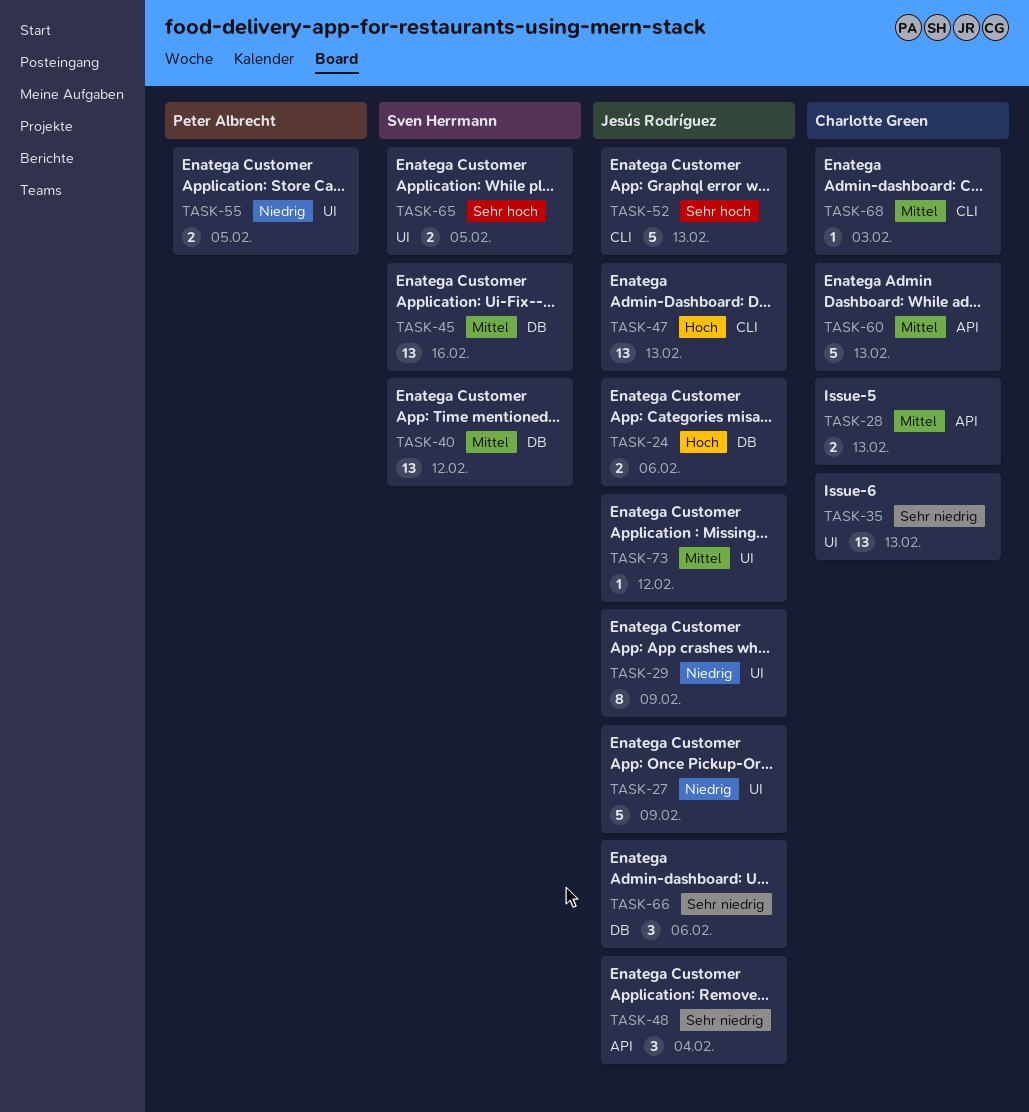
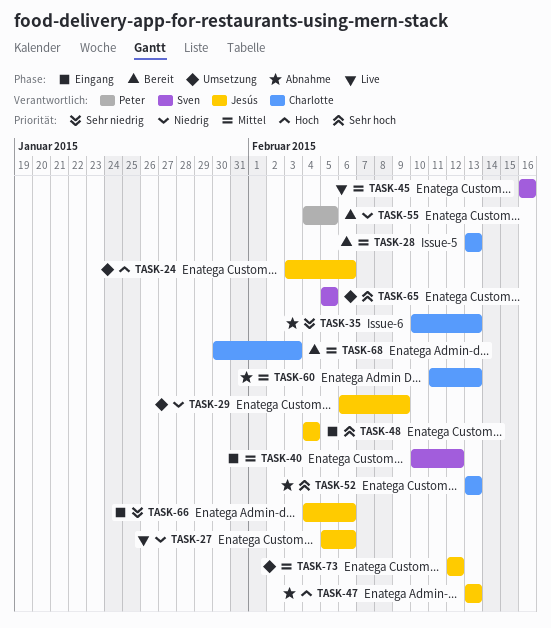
TASK-27, due: Feb 9 -> Feb 6
TASK-48, priority: Sehr niedrig -> Sehr hoch
TASK-52, owner: Jesús Rodríguez -> Charlotte Green

